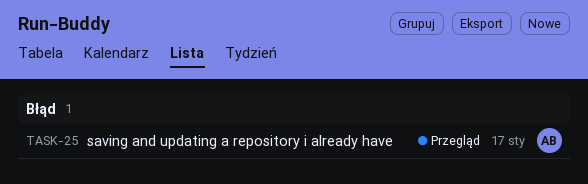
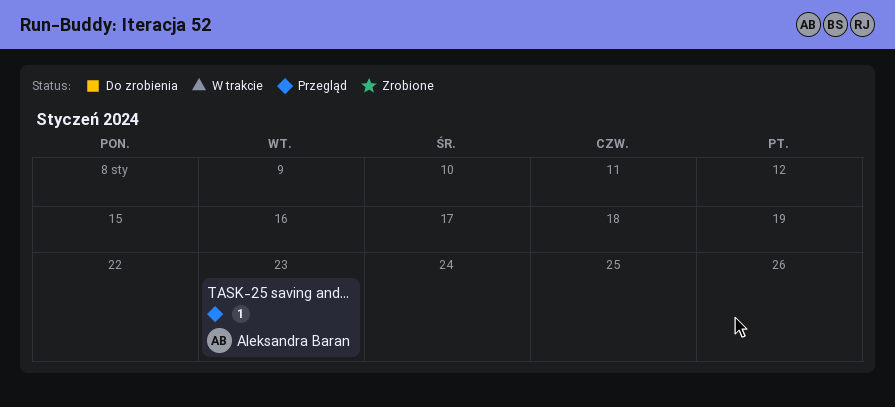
TASK-25, due: Jan 17 -> Jan 23

